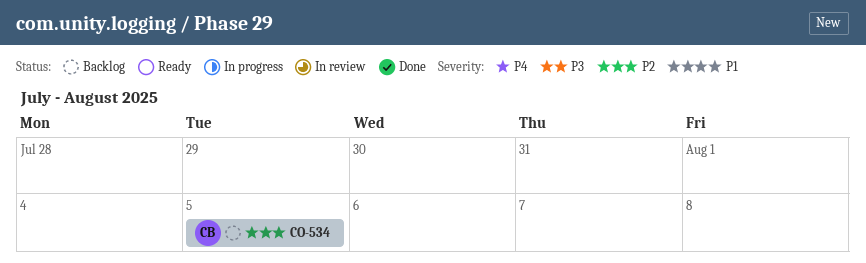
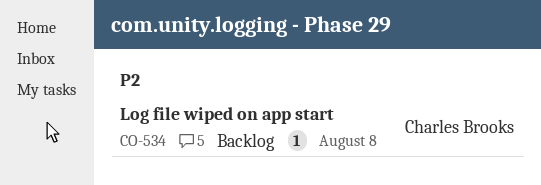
CO-534, due: Aug 5 -> Aug 8

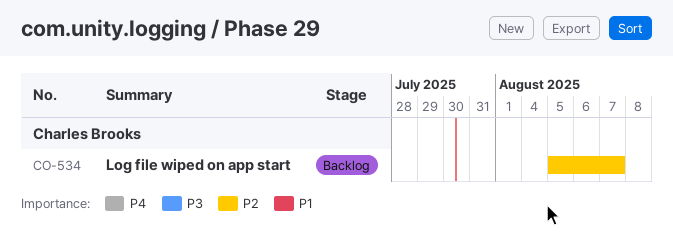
CO-534, due: Aug 8 -> Aug 7

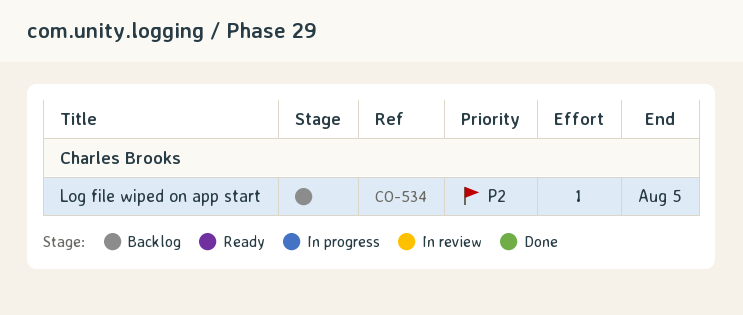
CO-534, due: Aug 7 -> Aug 5

